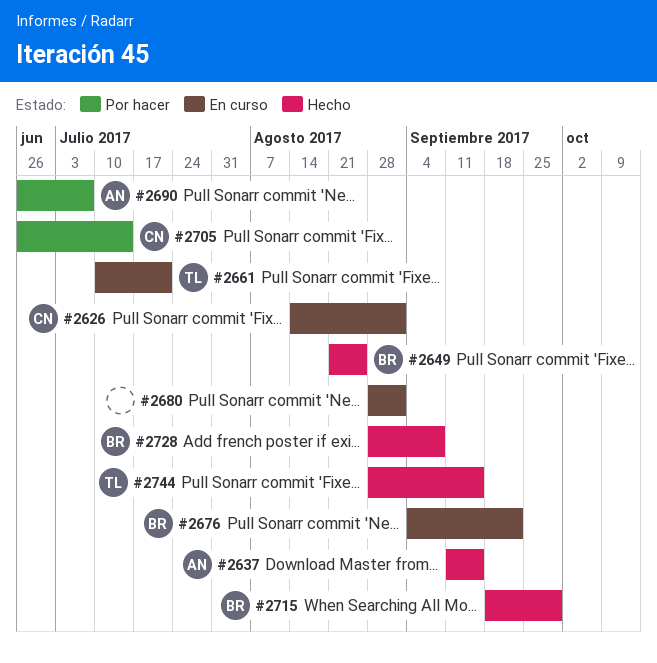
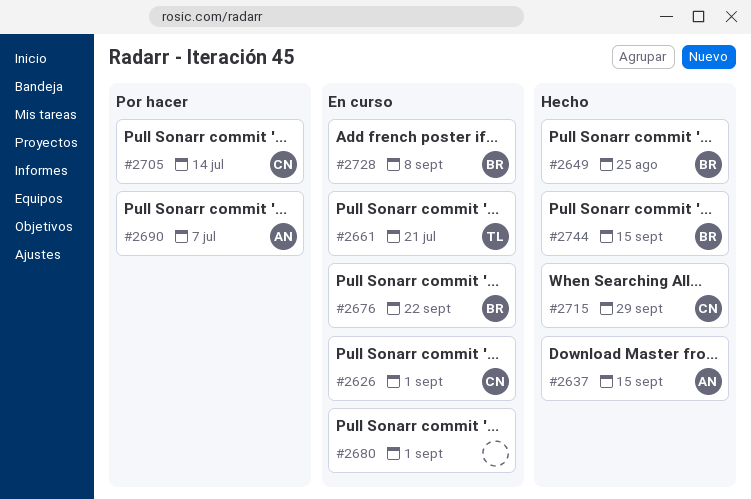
#2715, owner: BR -> CN
#2728, status: Hecho -> En curso
#2744, owner: TL -> BR

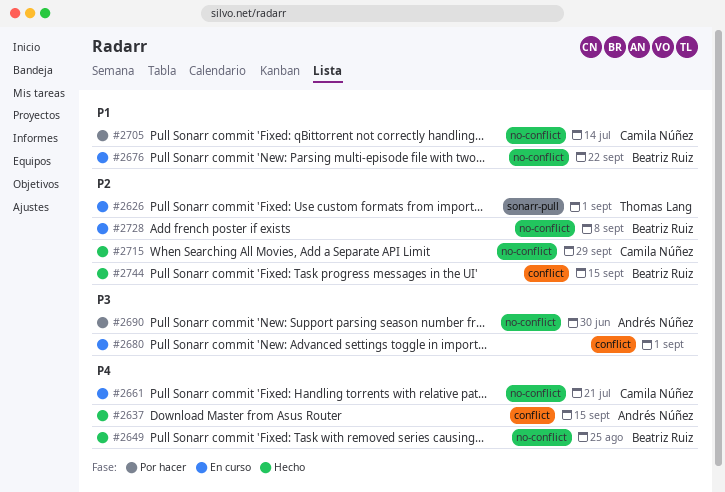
#2626, owner: Camila Núñez -> Thomas Lang
#2661, owner: Thomas Lang -> Camila Núñez
#2690, due: Jul 7 -> Jun 30

